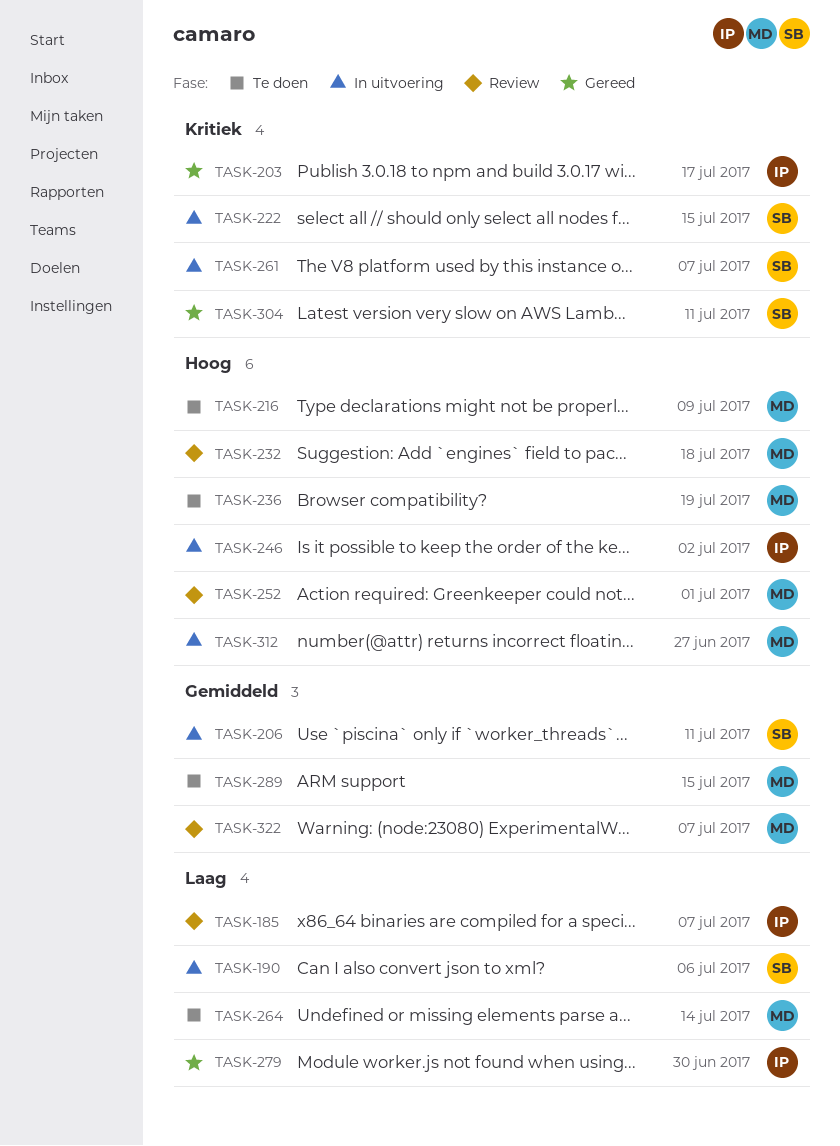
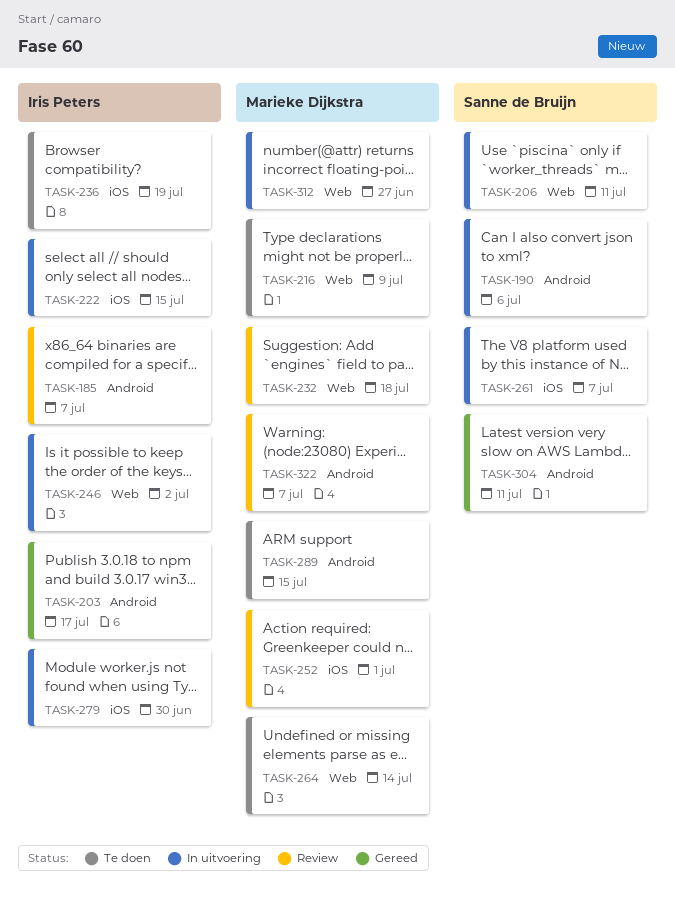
TASK-222, owner: Sanne de Bruijn -> Iris Peters
TASK-236, owner: Marieke Dijkstra -> Iris Peters
TASK-279, status: Gereed -> In uitvoering

